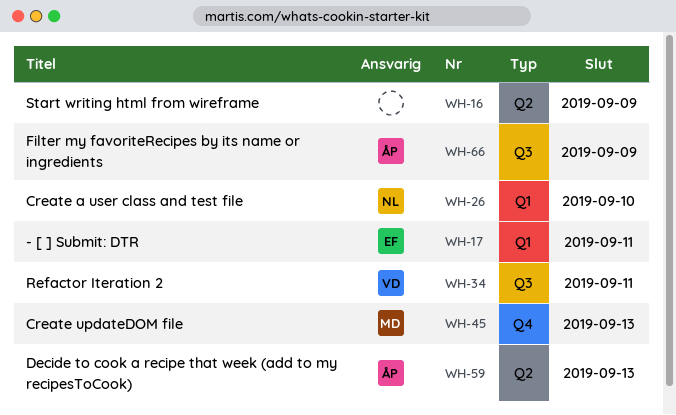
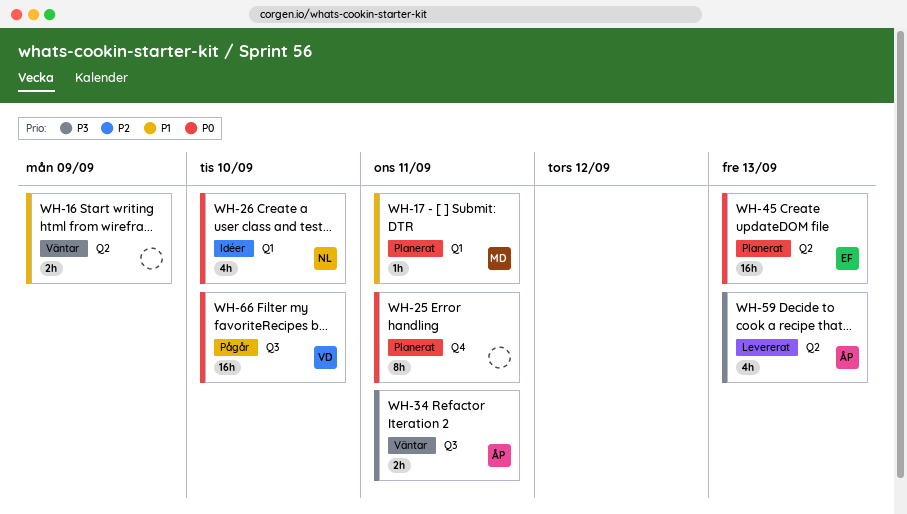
WH-17, owner: EF -> MD
WH-25: none -> present
WH-34, owner: VD -> ÅP
WH-45, owner: MD -> EF
WH-45, label: Q4 -> Q2
WH-66, owner: ÅP -> VD
WH-66, due: Sep 9 -> Sep 10

